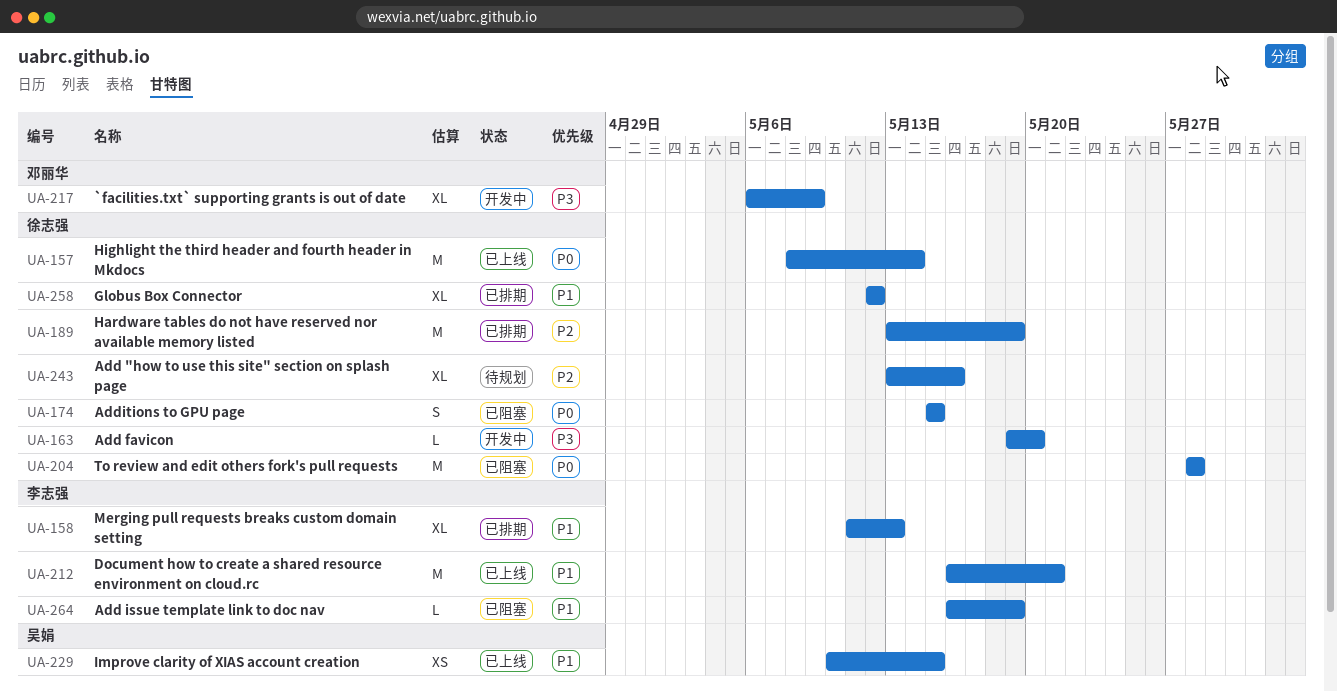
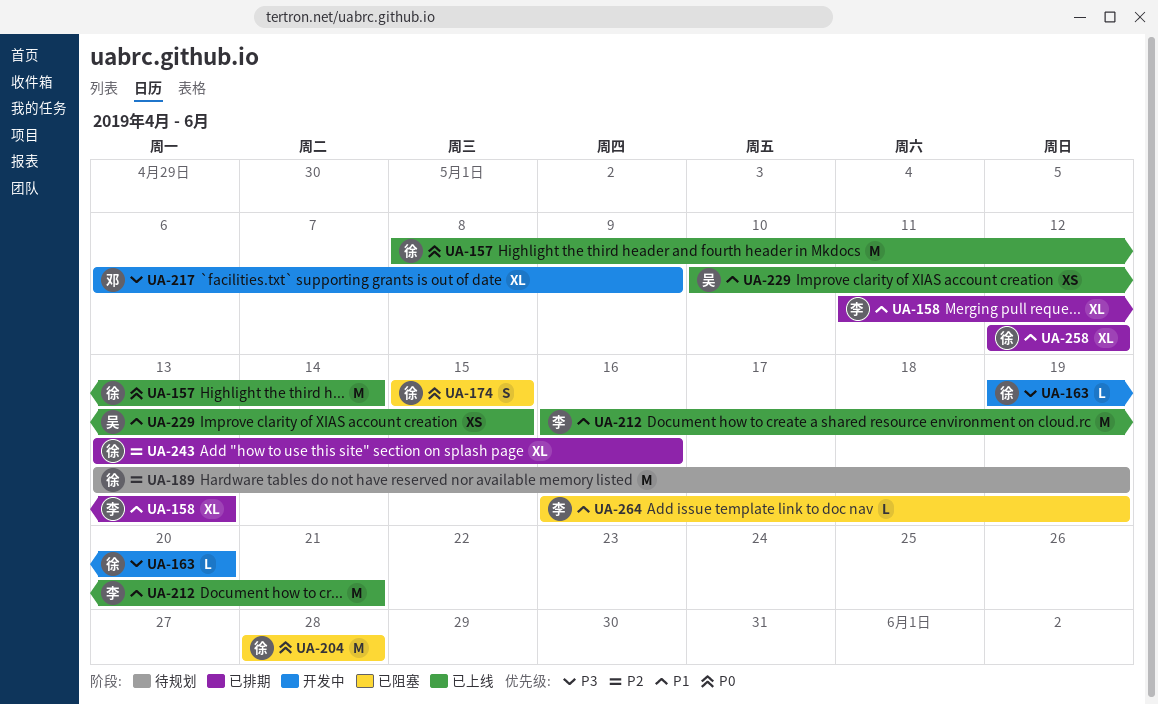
UA-189, status: 已排期 -> 待规划
UA-243, status: 待规划 -> 已排期

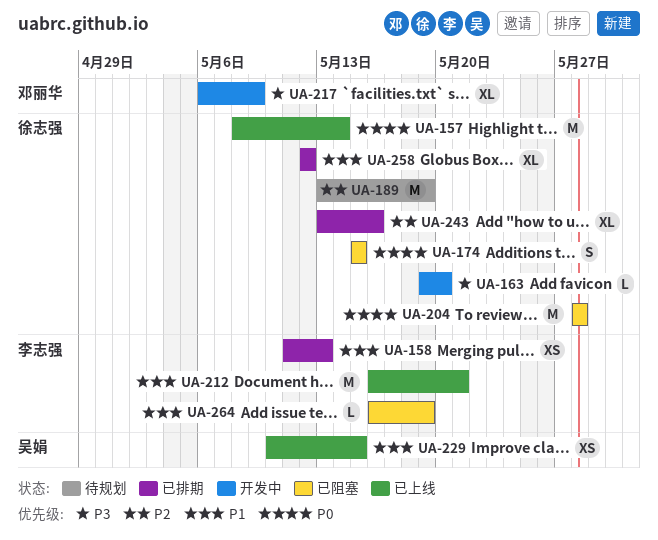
UA-158, estimate: XL -> XS

